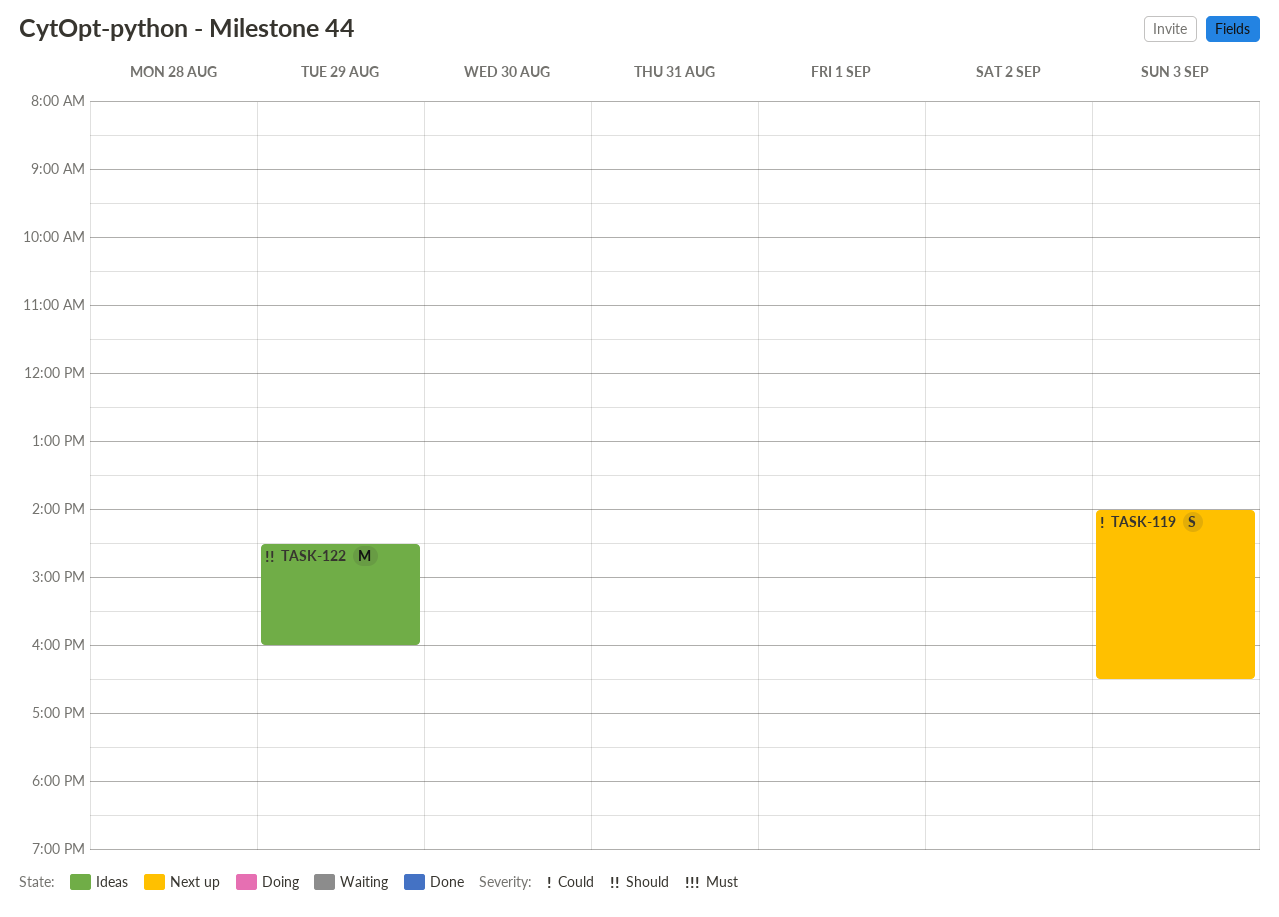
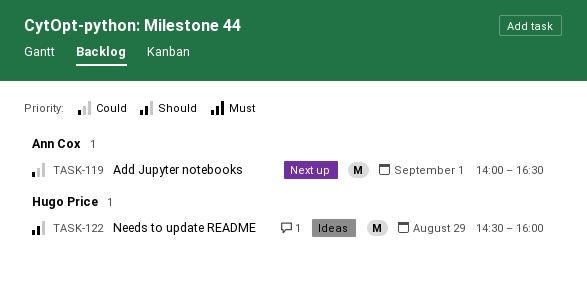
TASK-119, estimate: S -> M
TASK-119, day: Sep 3 -> Sep 1

